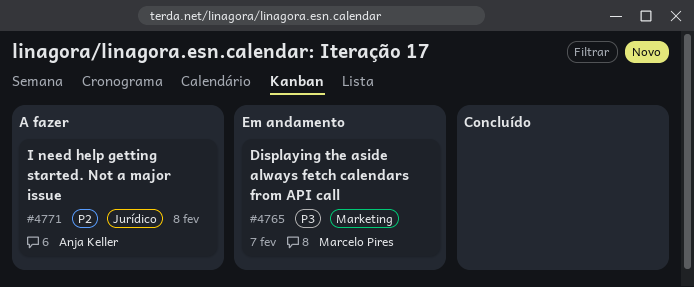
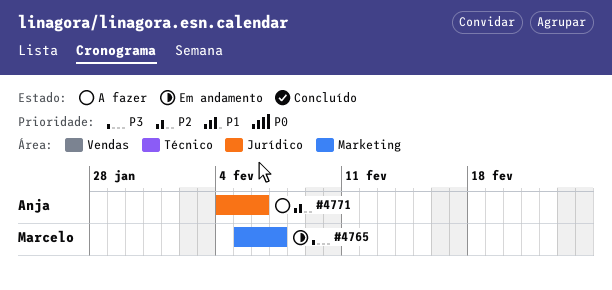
#4771, due: Feb 8 -> Feb 6

